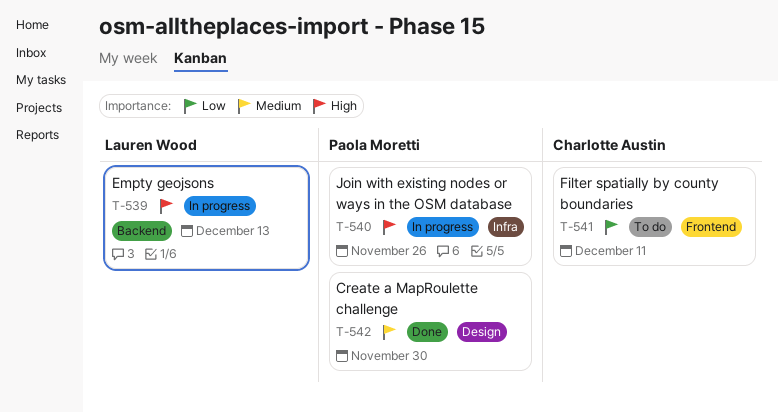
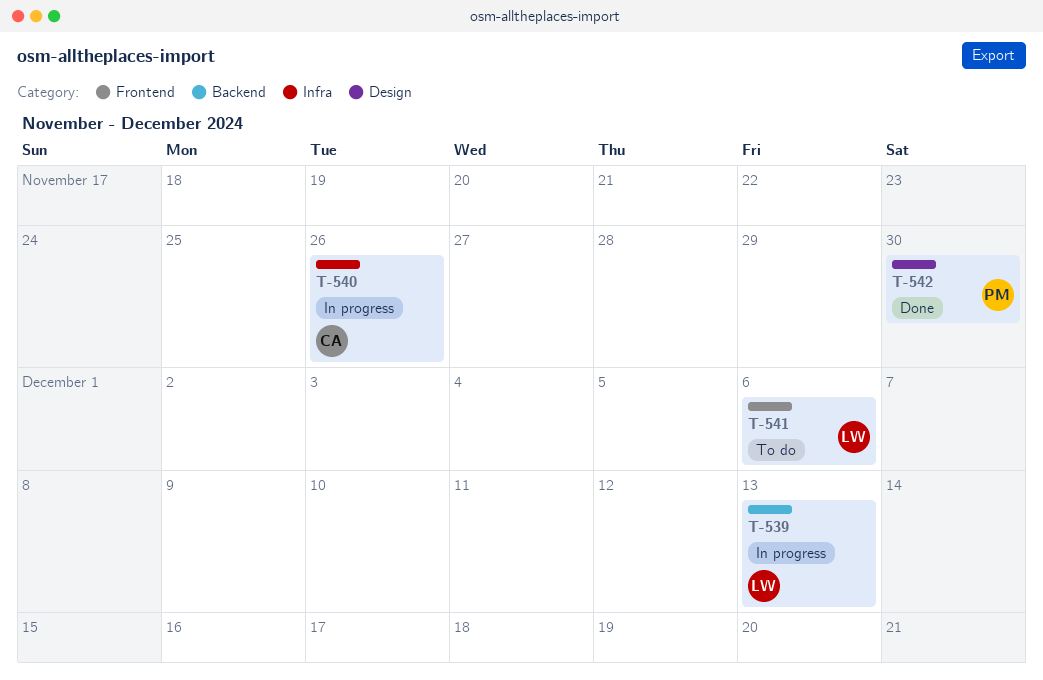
T-540, owner: Paola Moretti -> Charlotte Austin
T-541, owner: Charlotte Austin -> Lauren Wood
T-541, due: Dec 11 -> Dec 6

